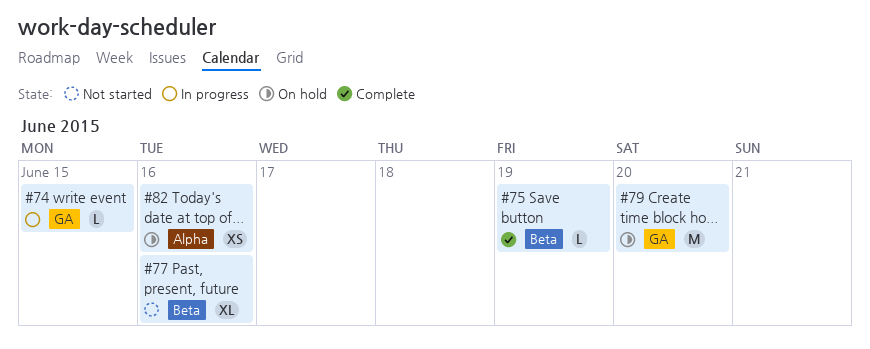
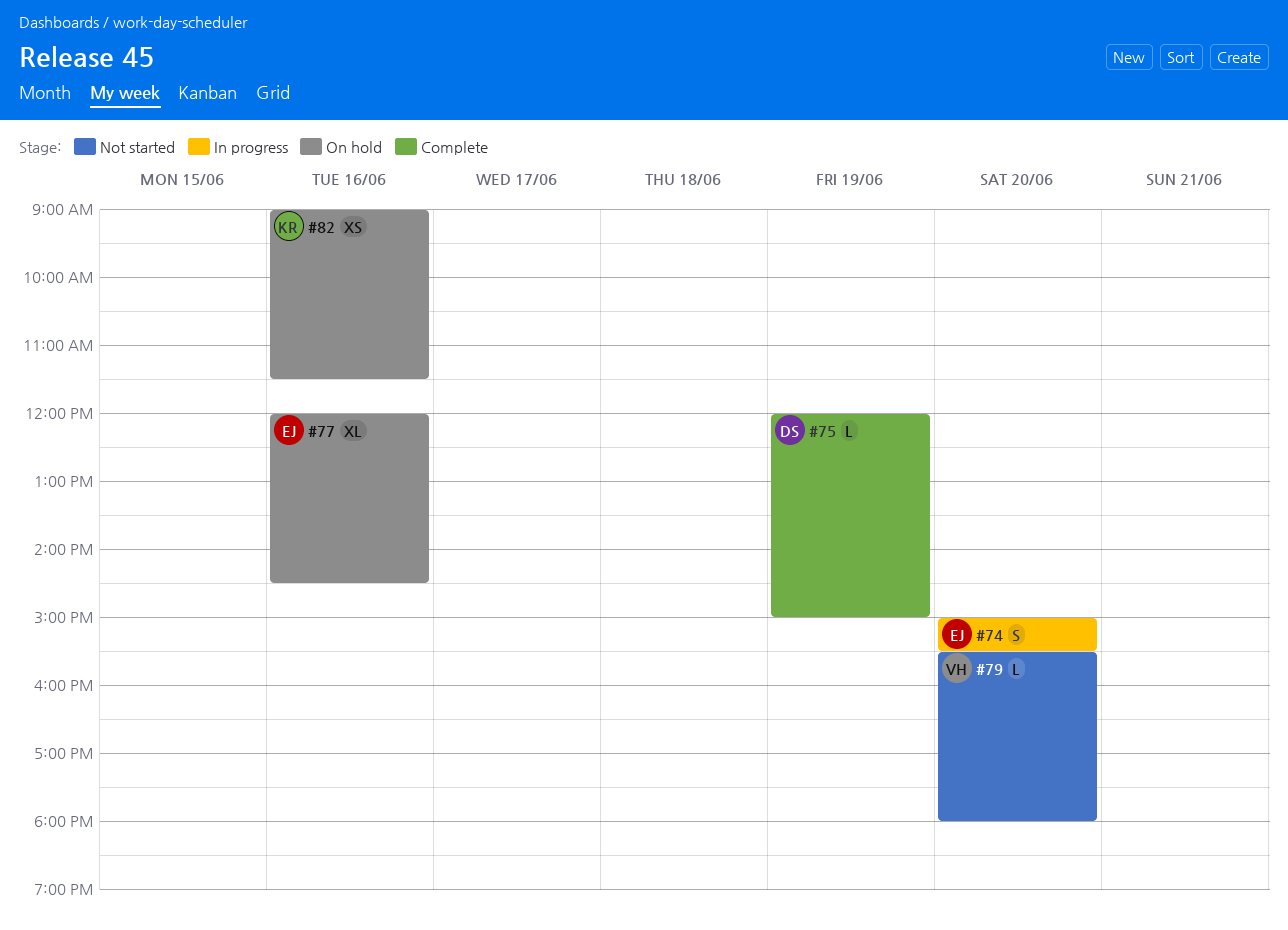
#74, estimate: L -> S
#74, day: Jun 15 -> Jun 20
#77, status: Not started -> On hold
#79, status: On hold -> Not started
#79, estimate: M -> L

